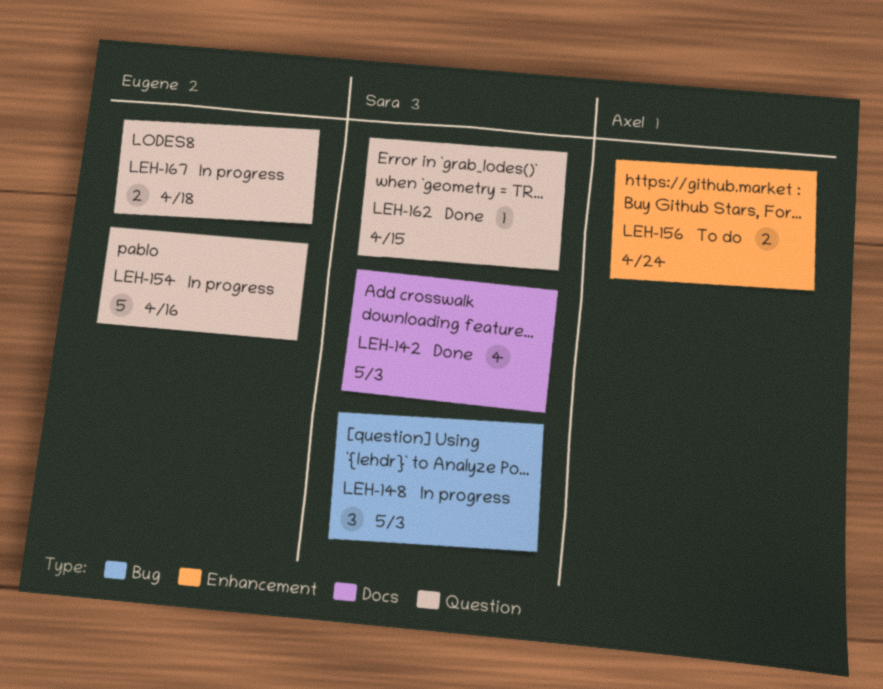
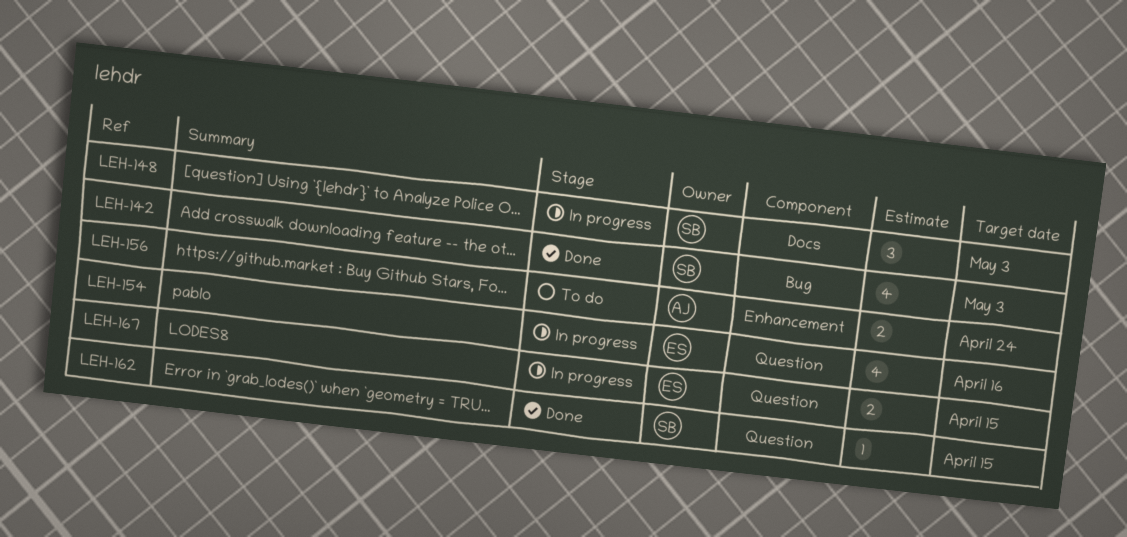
LEH-142, label: Docs -> Bug
LEH-148, label: Bug -> Docs
LEH-154, estimate: 5 -> 4
LEH-167, due: Apr 18 -> Apr 15

